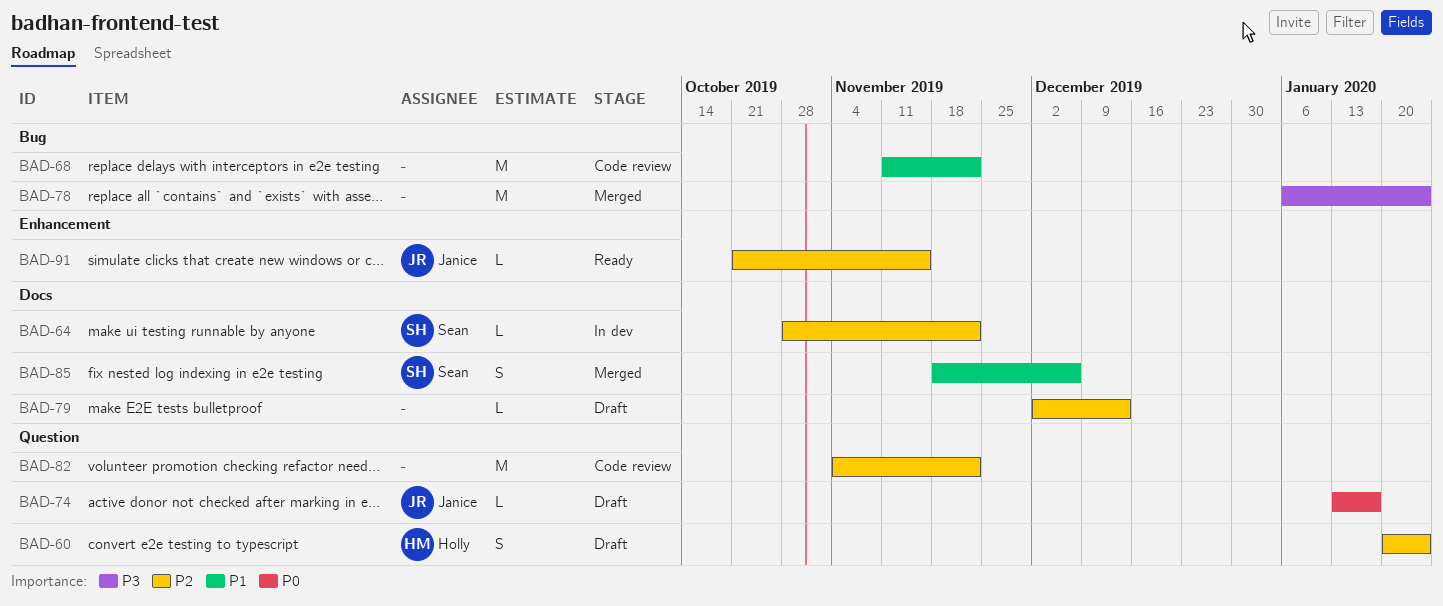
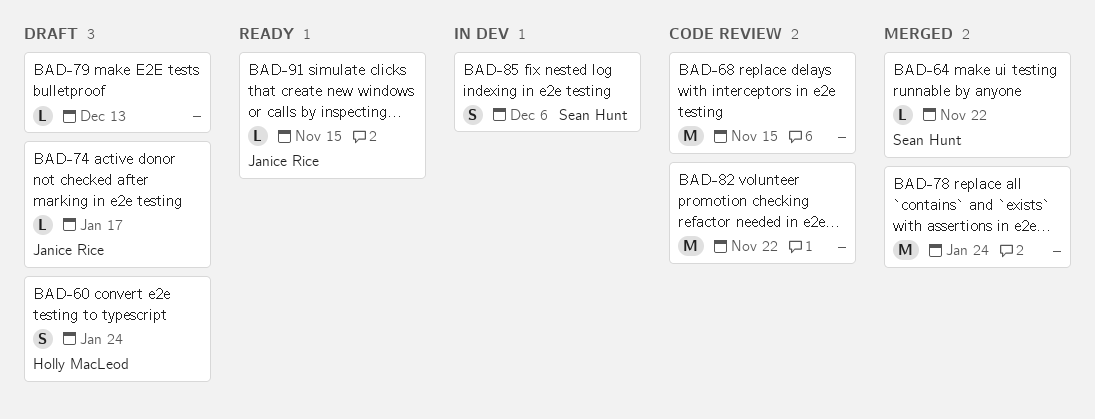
BAD-64, status: In dev -> Merged
BAD-68, due: Nov 22 -> Nov 15
BAD-85, status: Merged -> In dev

